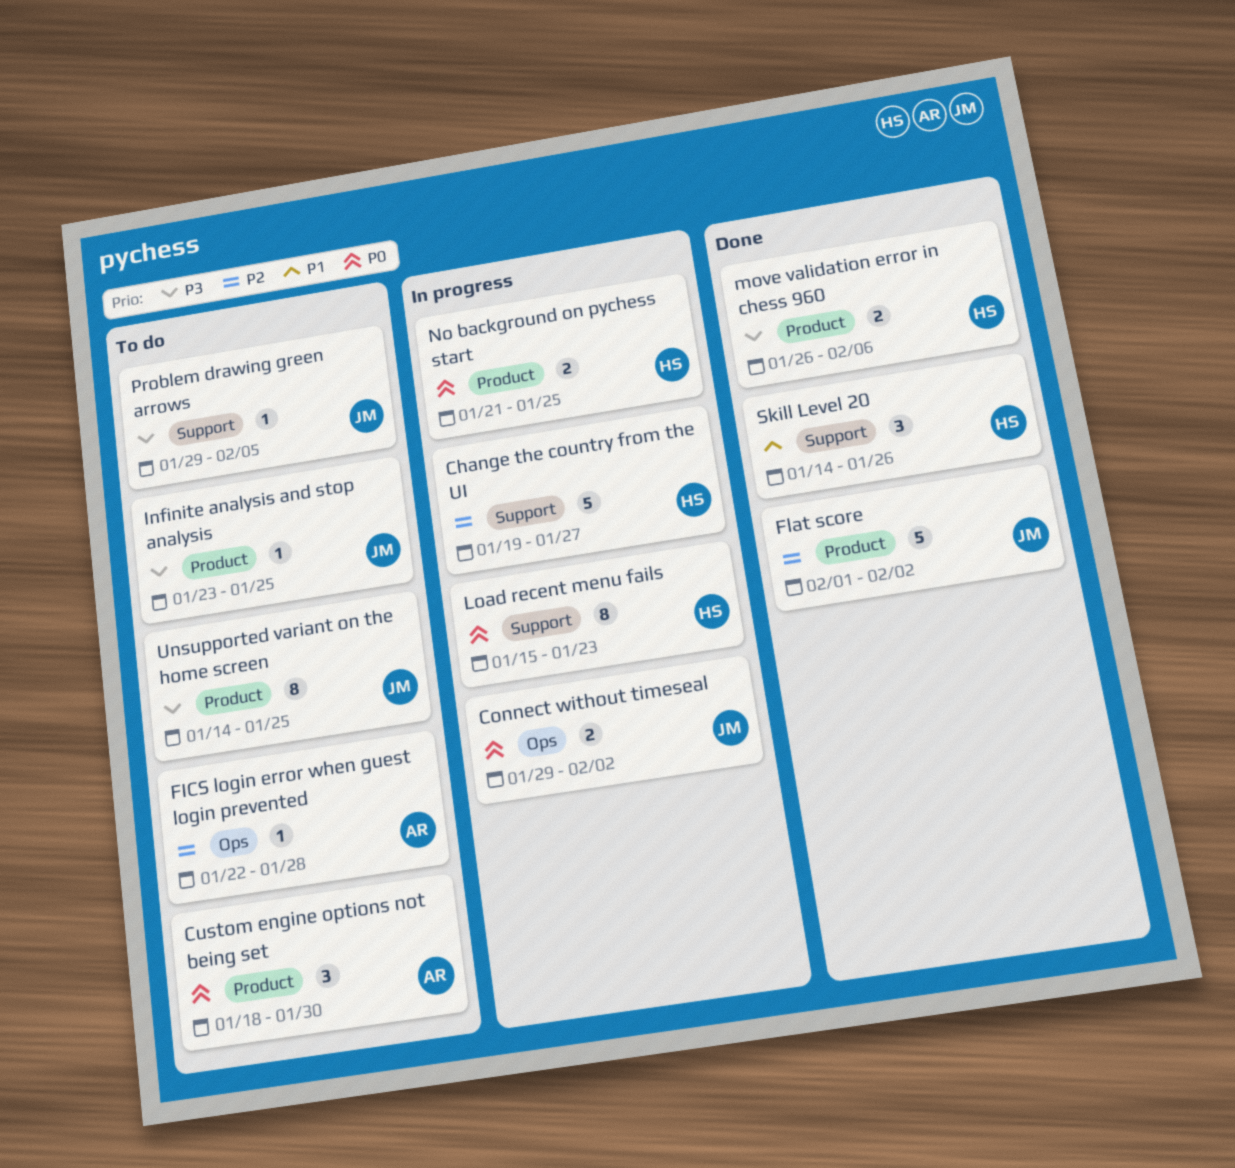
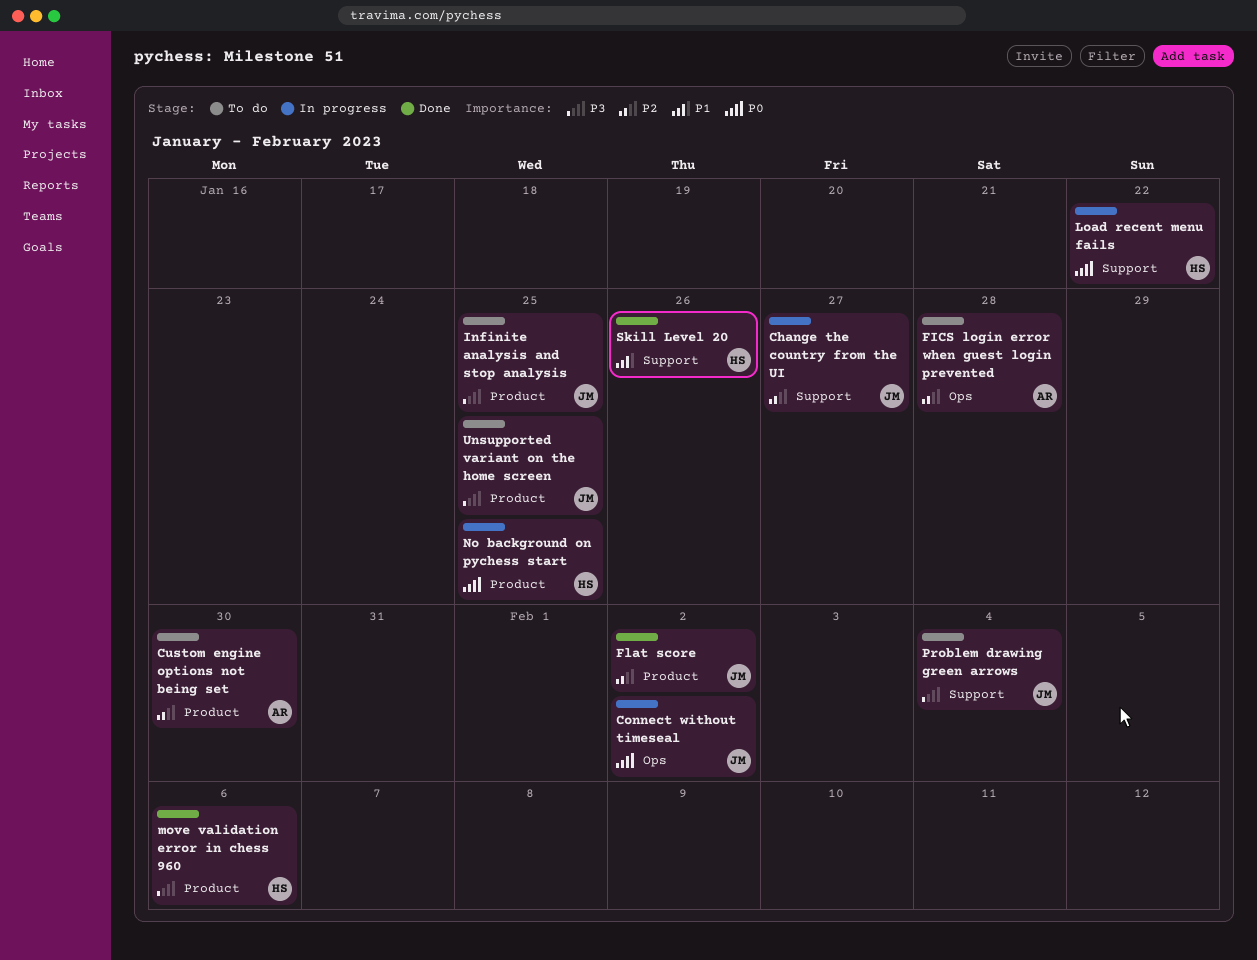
Change the country from the UI, owner: HS -> JM
Custom engine options not being set, priority: P0 -> P2
Load recent menu fails, due: Jan 23 -> Jan 22
Problem drawing green arrows, due: Feb 5 -> Feb 4

